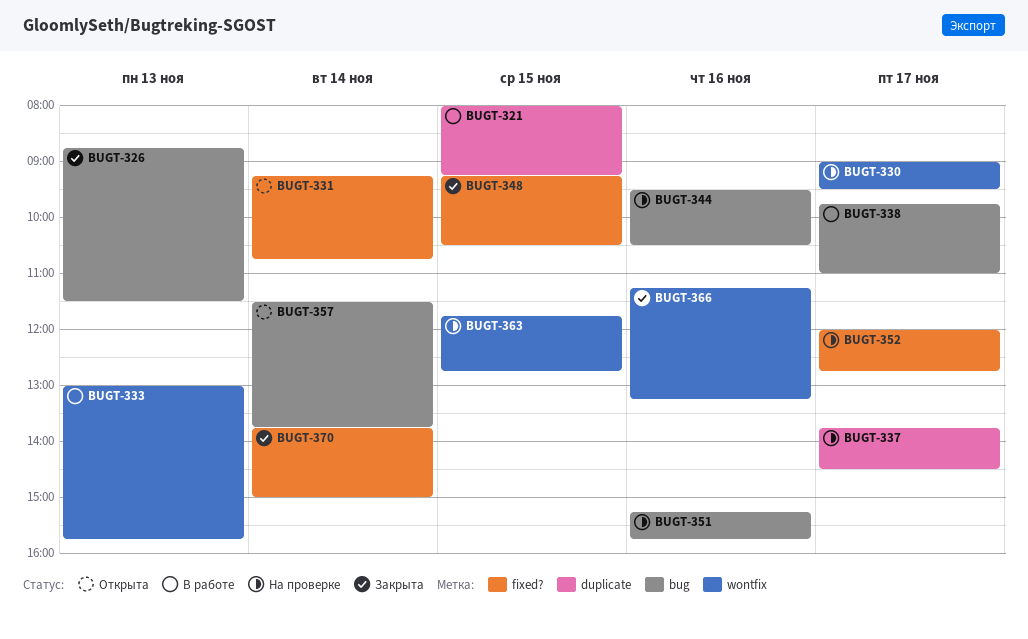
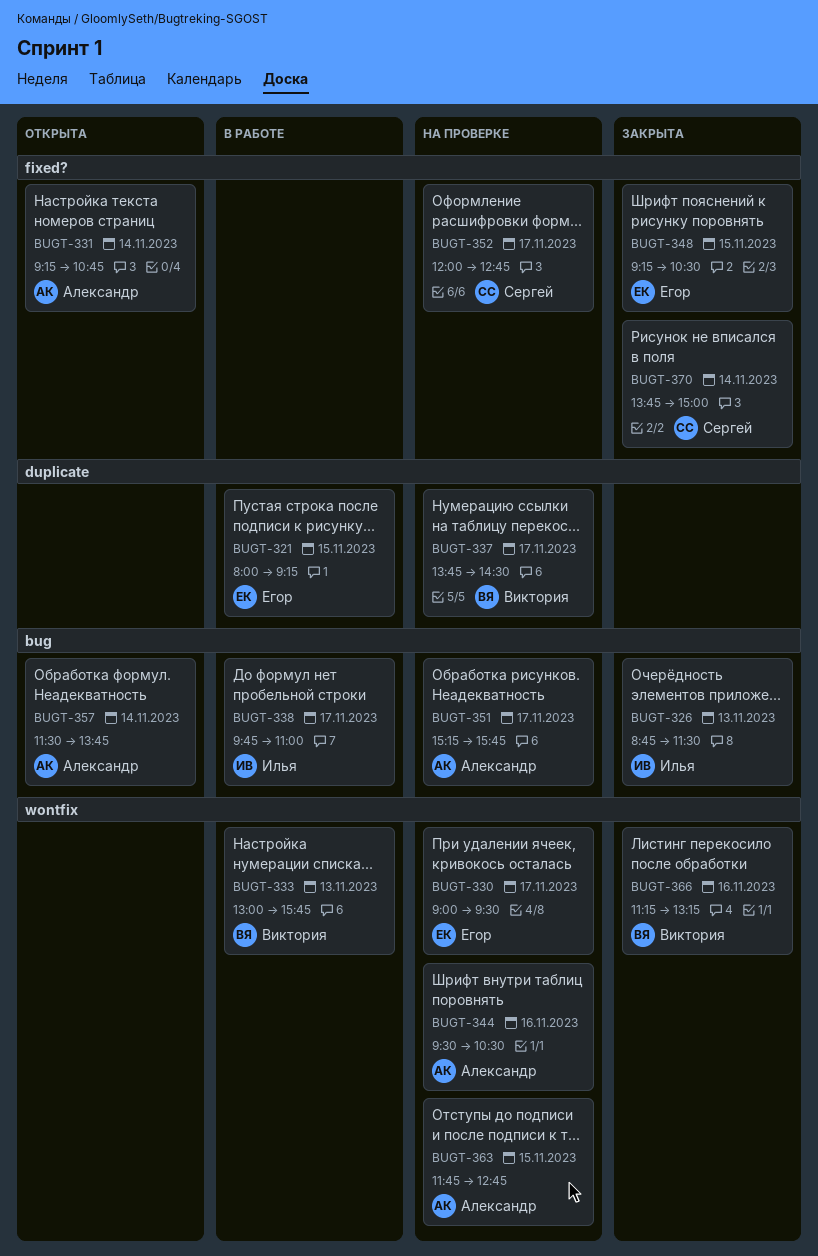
BUGT-344, label: bug -> wontfix
BUGT-351, day: Nov 16 -> Nov 17

